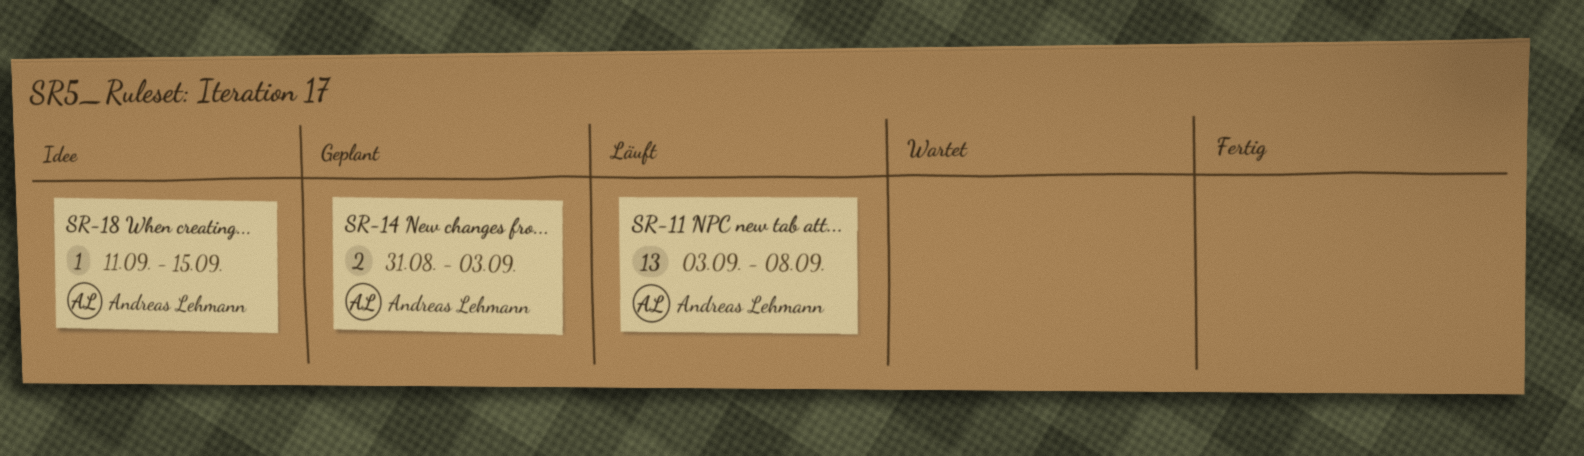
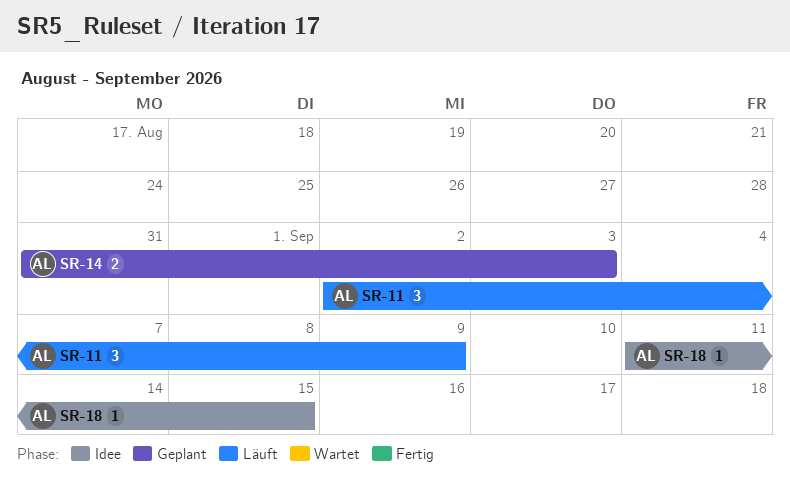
SR-11, estimate: 13 -> 3
SR-11, start: Sep 3 -> Sep 2
SR-11, due: Sep 8 -> Sep 9

